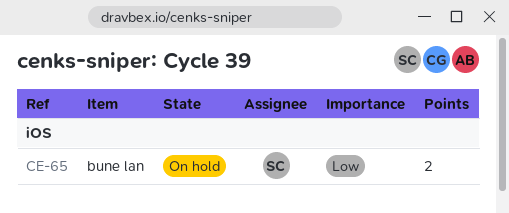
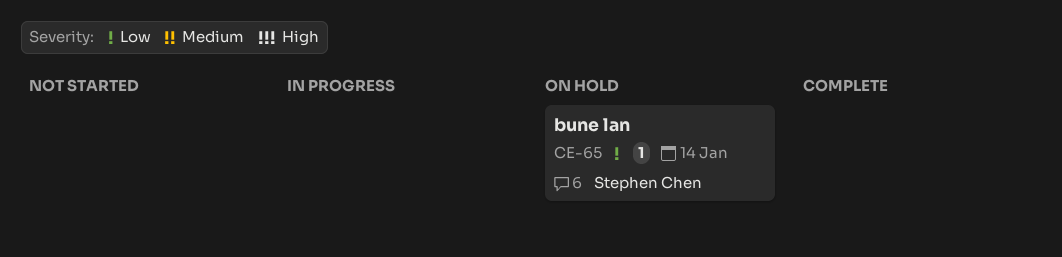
CE-65, estimate: 2 -> 1

